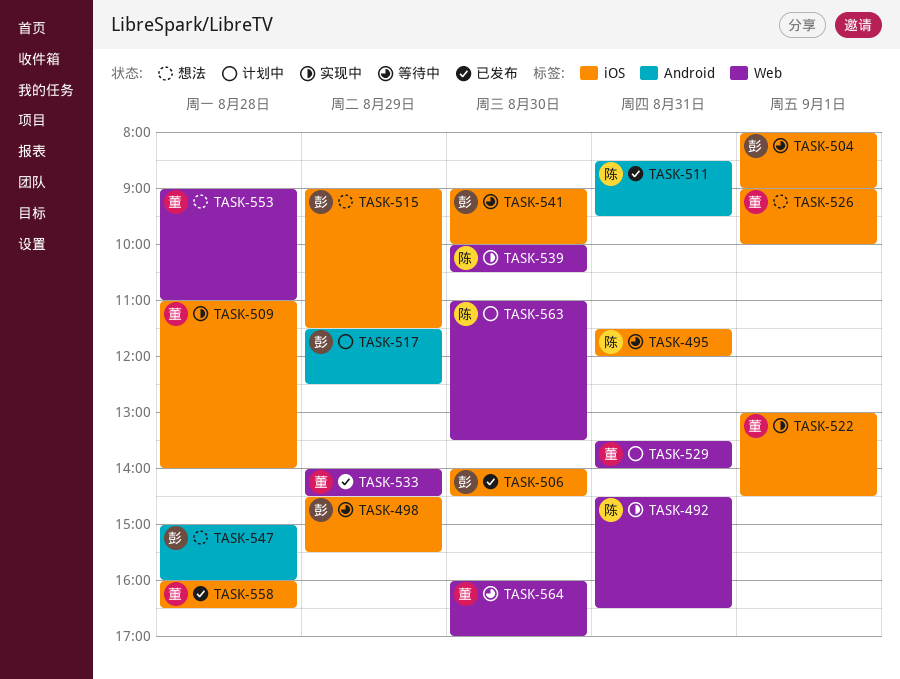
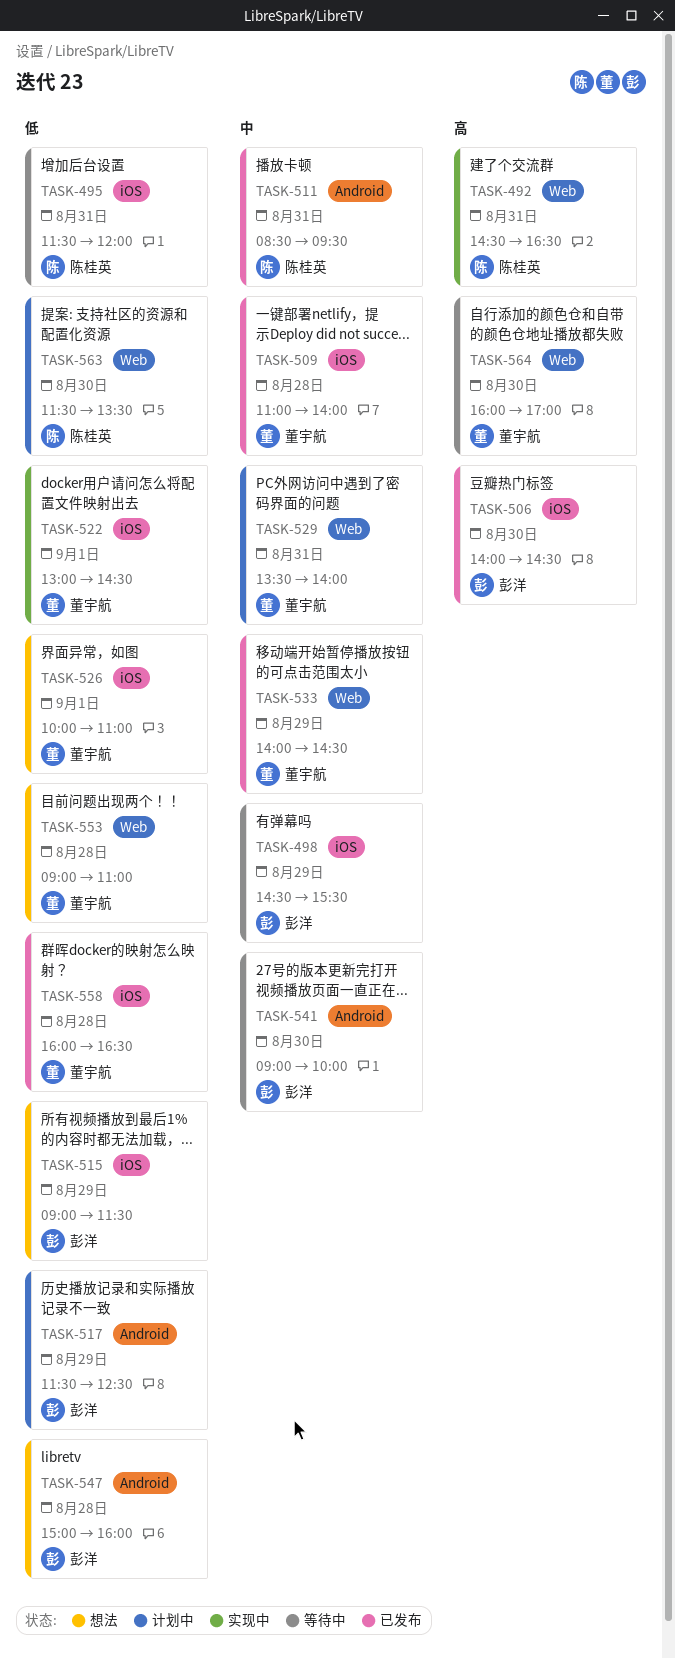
TASK-504: present -> none
TASK-509, status: 实现中 -> 已发布
TASK-526, begins: 09:00 -> 10:00
TASK-526, ends: 10:00 -> 11:00
TASK-539: present -> none
TASK-541, label: iOS -> Android
TASK-563, begins: 11:00 -> 11:30

